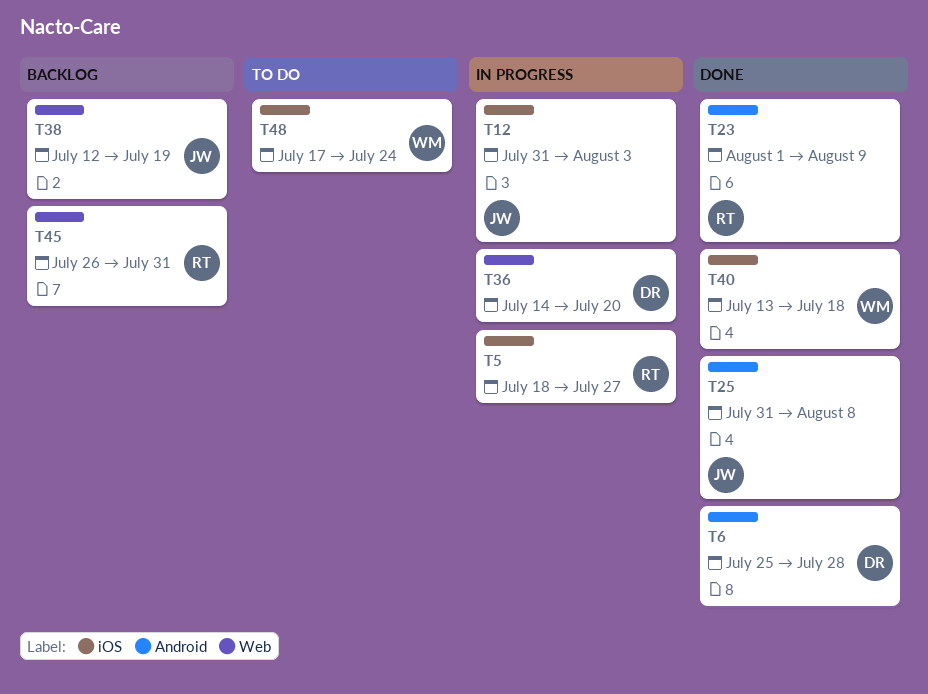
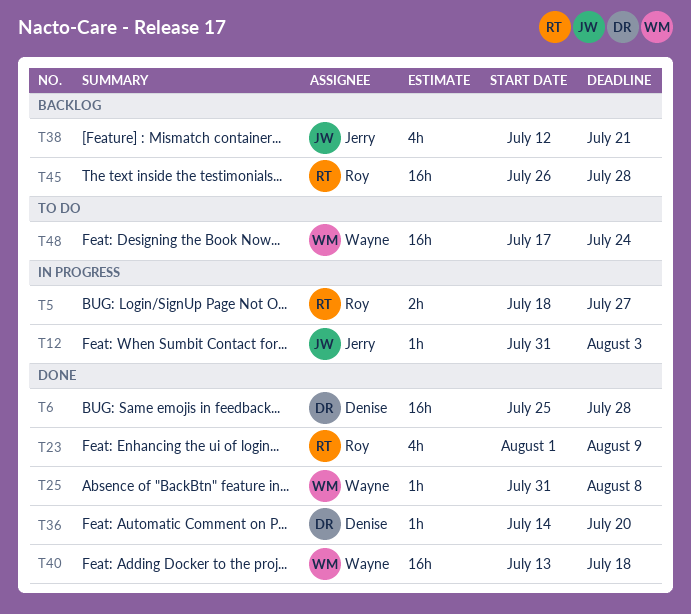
T25, owner: Jerry -> Wayne
T36, status: In progress -> Done
T38, due: Jul 19 -> Jul 21
T45, due: Jul 31 -> Jul 28

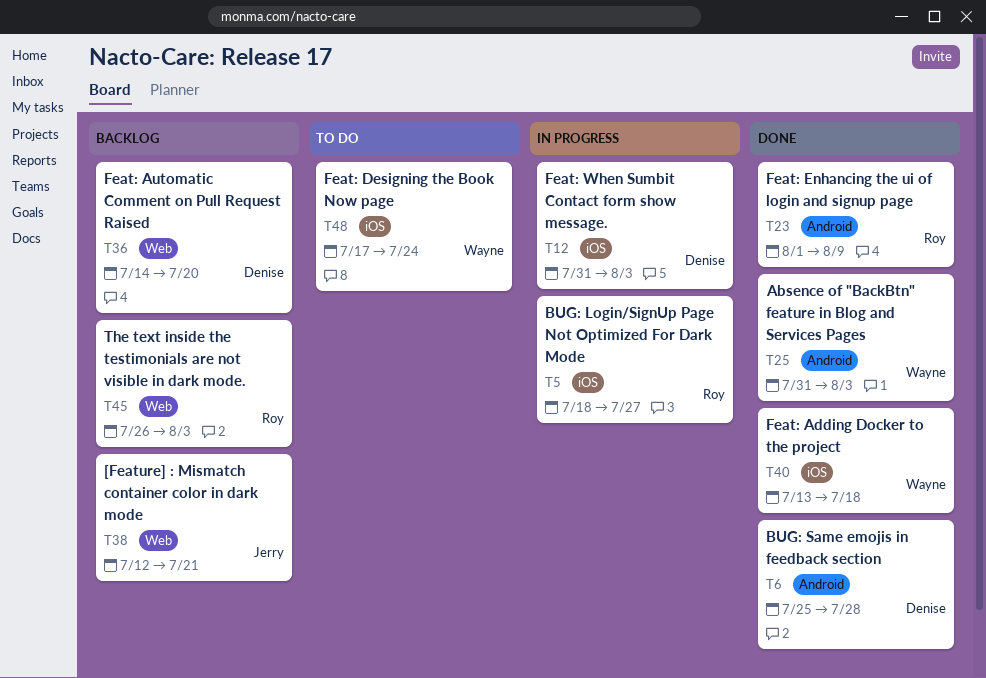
T12, owner: Jerry -> Denise
T25, due: Aug 8 -> Aug 3
T36, status: Done -> Backlog
T45, due: Jul 28 -> Aug 3

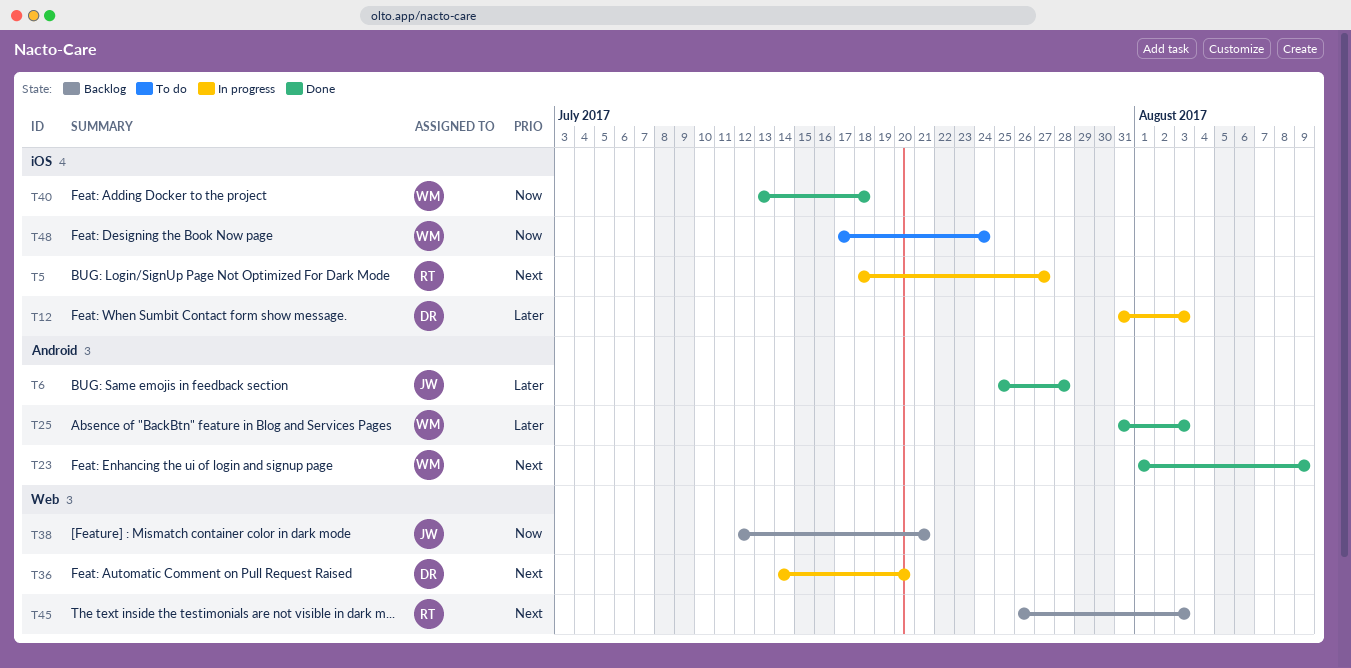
T6, owner: Denise -> Jerry
T23, owner: Roy -> Wayne
T36, status: Backlog -> In progress

